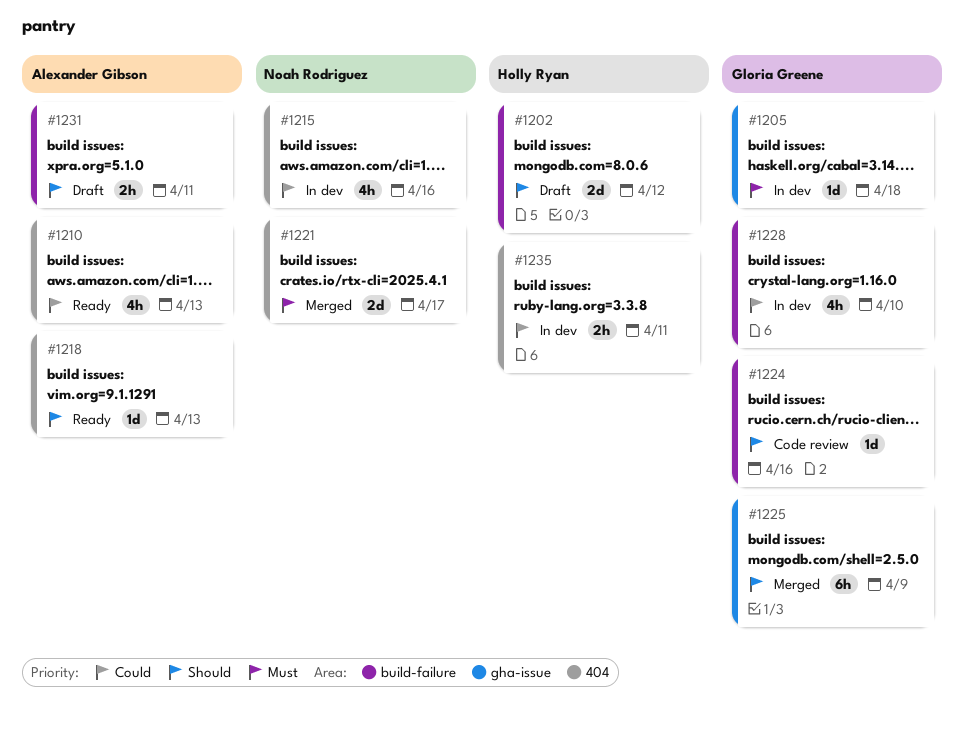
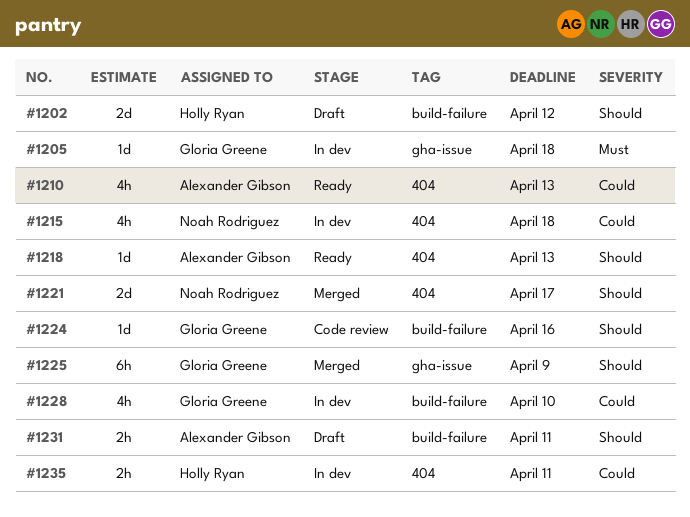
#1215, due: Apr 16 -> Apr 18
#1221, priority: Must -> Should

